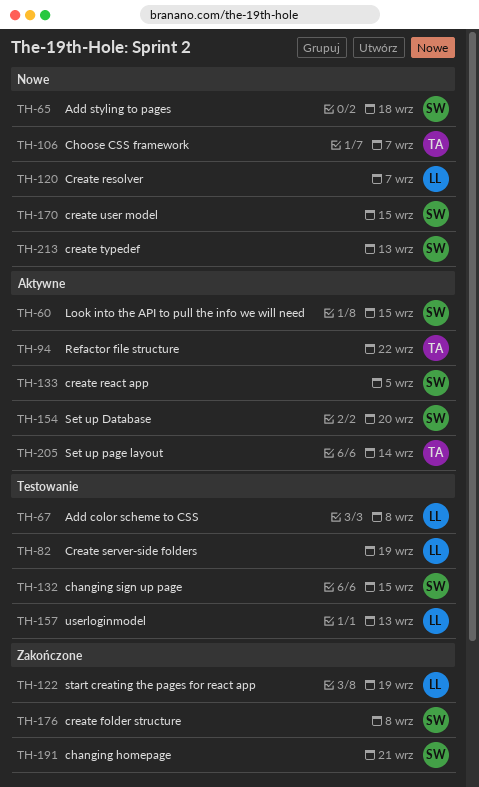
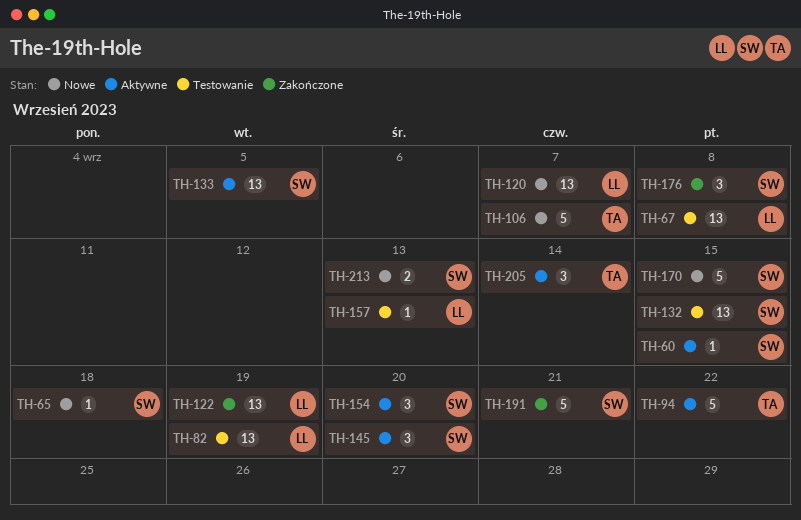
TH-145: none -> present

